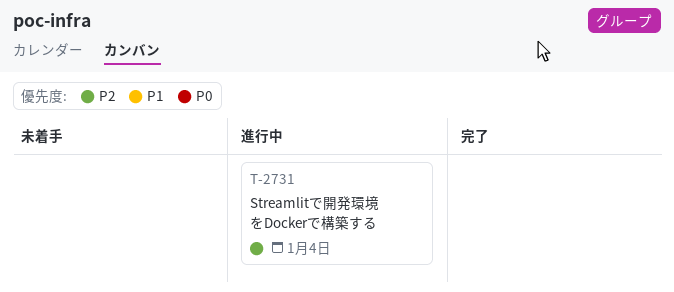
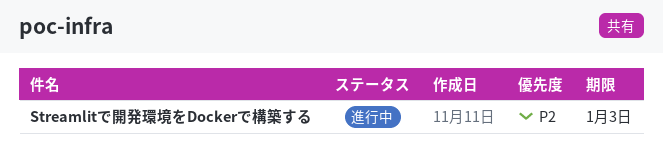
Streamlitで開発環境をDockerで構築する, due: Jan 4 -> Jan 3

